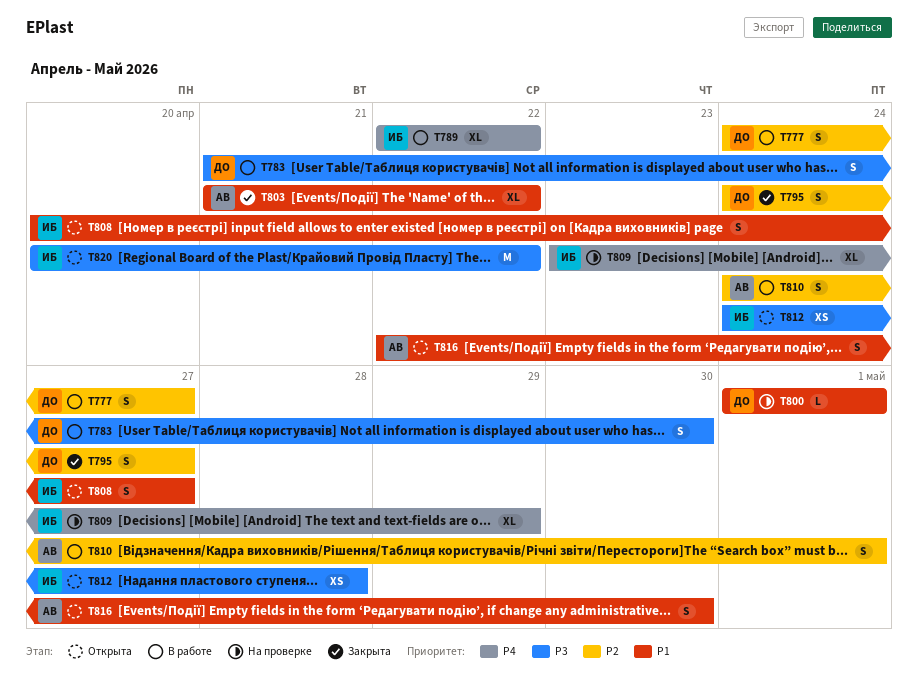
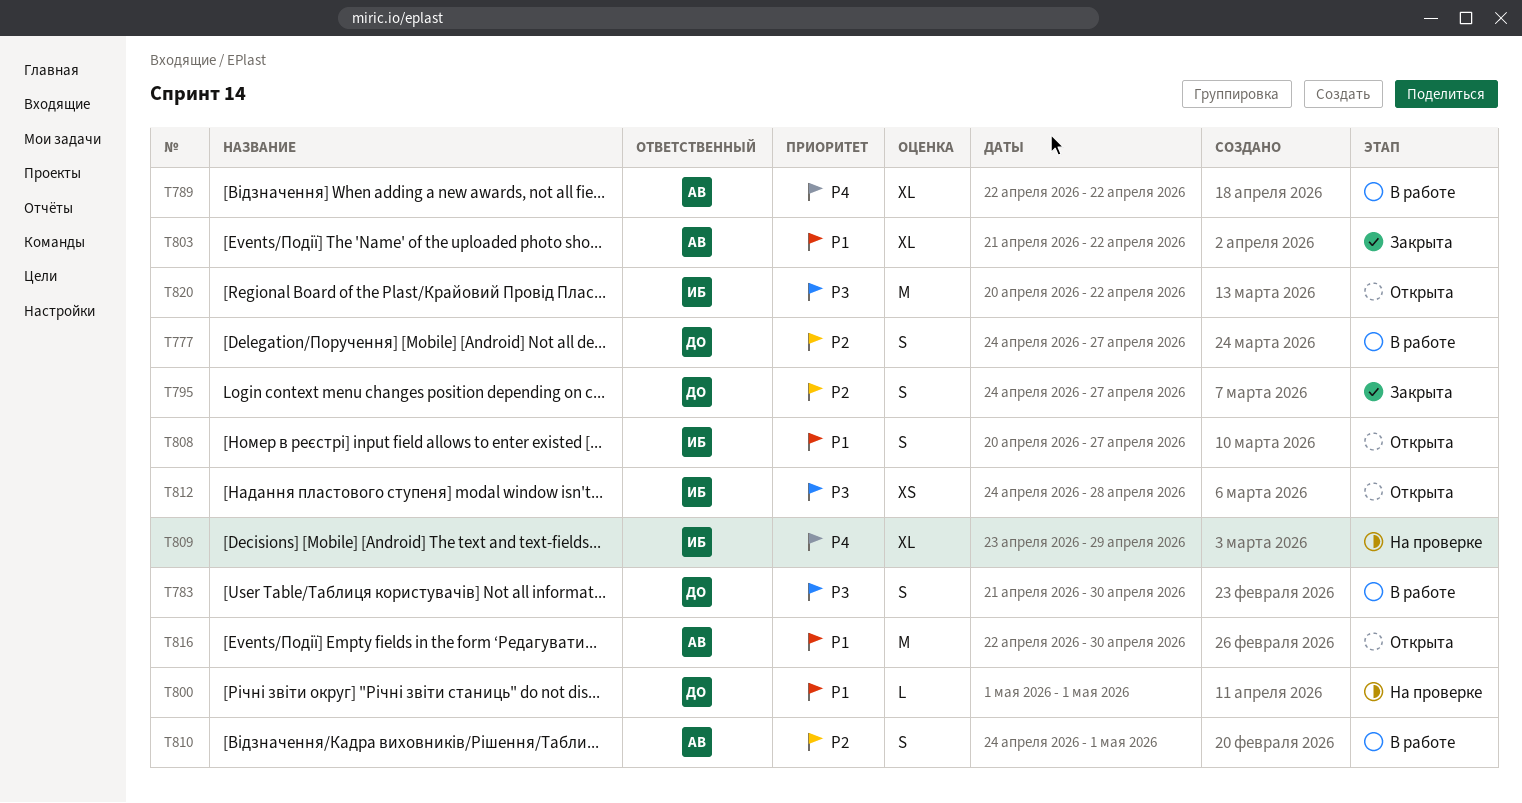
T789, owner: ИБ -> АВ
T816, estimate: S -> M

